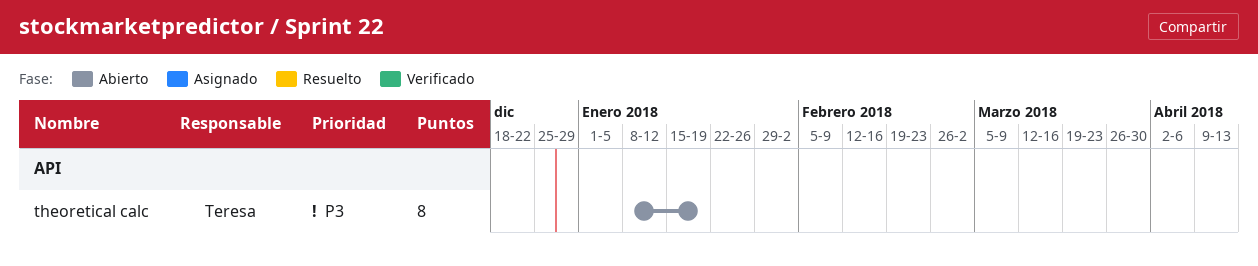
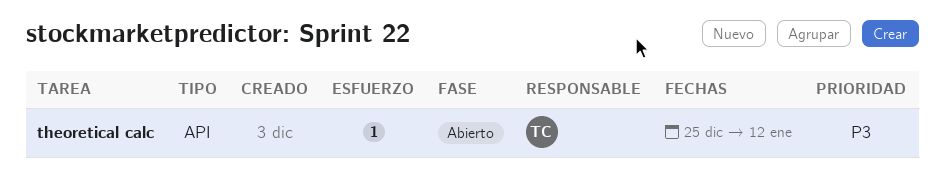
theoretical calc, estimate: 8 -> 1
theoretical calc, start: Jan 8 -> Dec 25
theoretical calc, due: Jan 19 -> Jan 12

